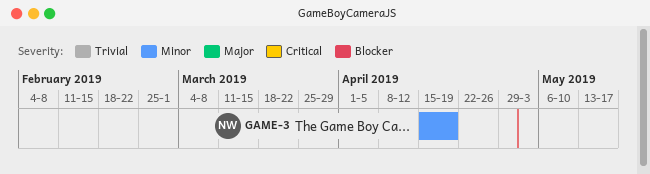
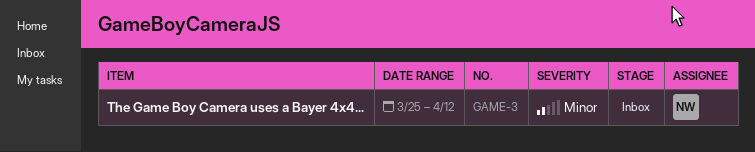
GAME-3, start: Apr 15 -> Mar 25
GAME-3, due: Apr 19 -> Apr 12

